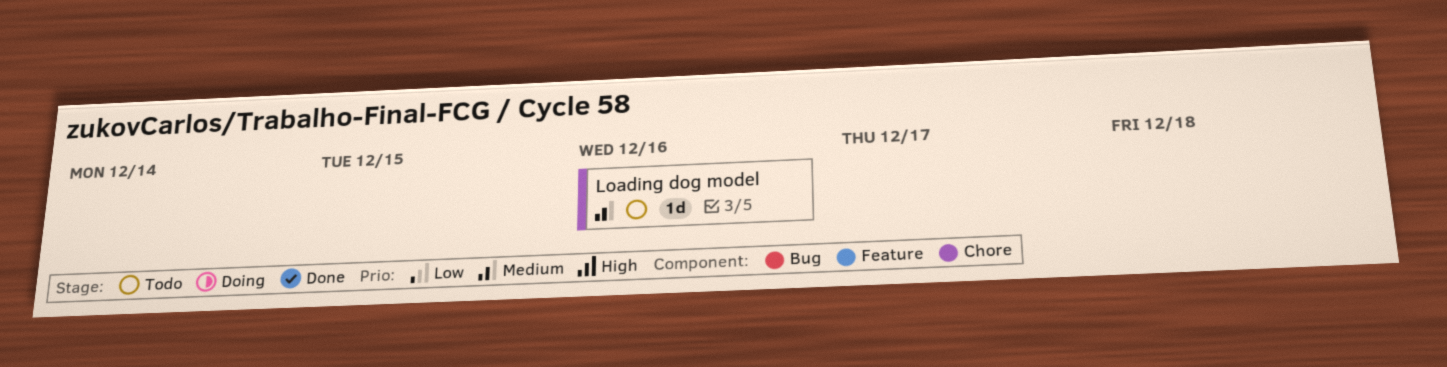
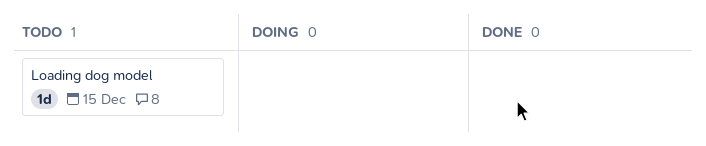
Loading dog model, due: Dec 16 -> Dec 15

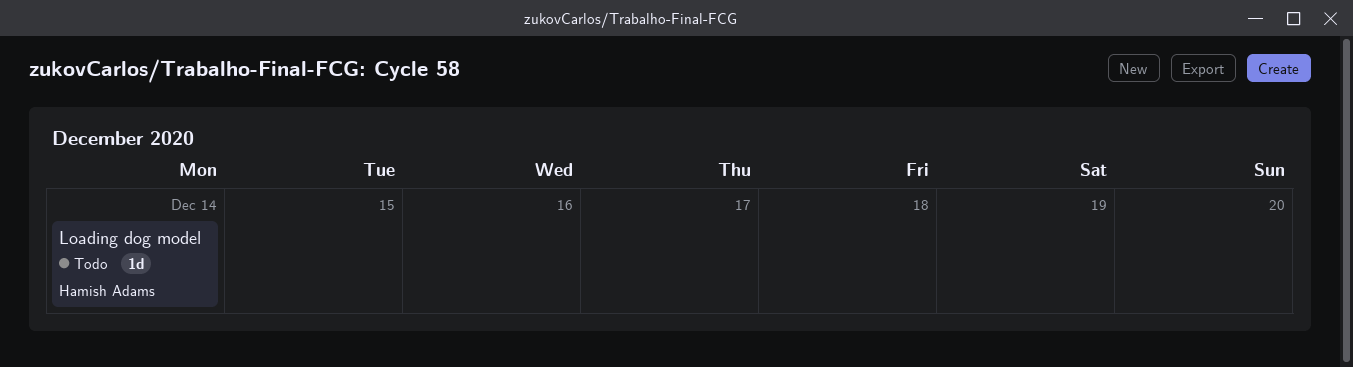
Loading dog model, due: Dec 15 -> Dec 14

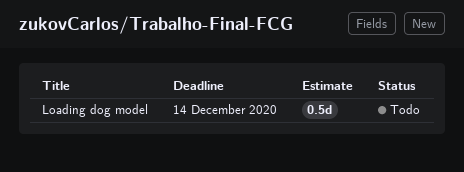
Loading dog model, estimate: 1d -> 0.5d

